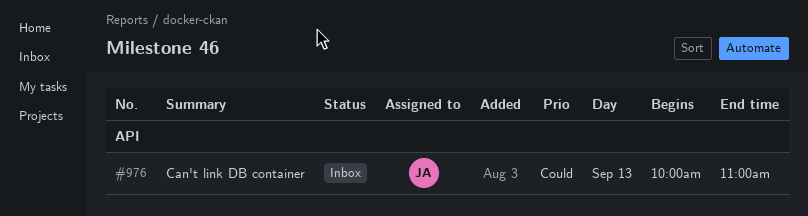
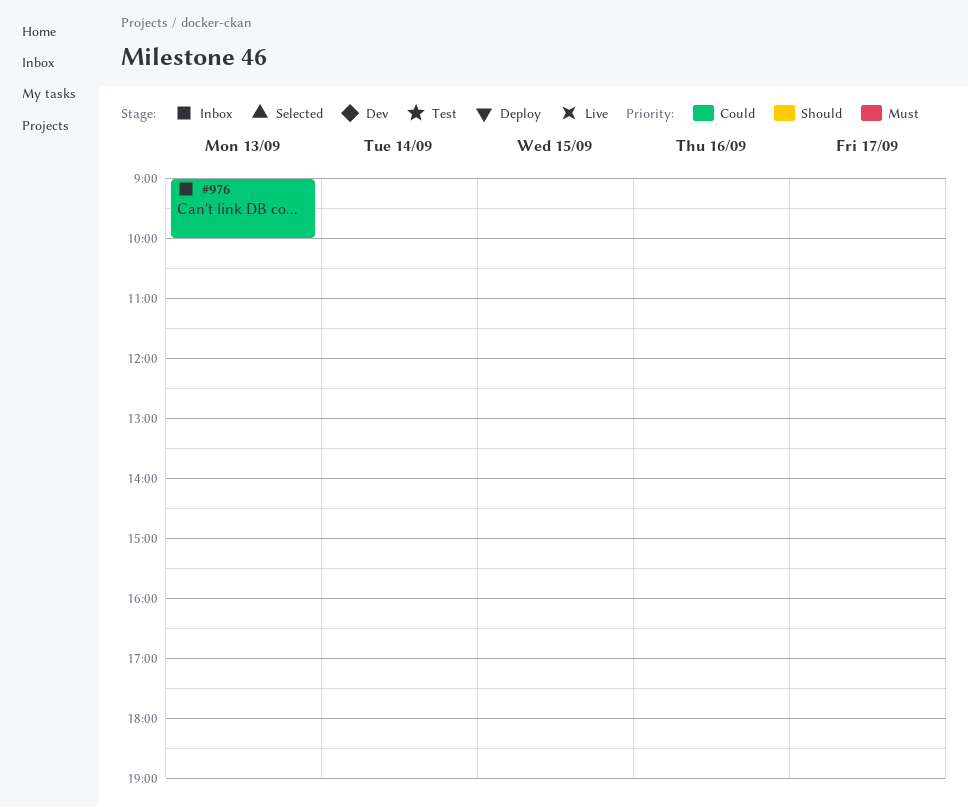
#976, begins: 10:00 -> 09:00
#976, ends: 11:00 -> 10:00

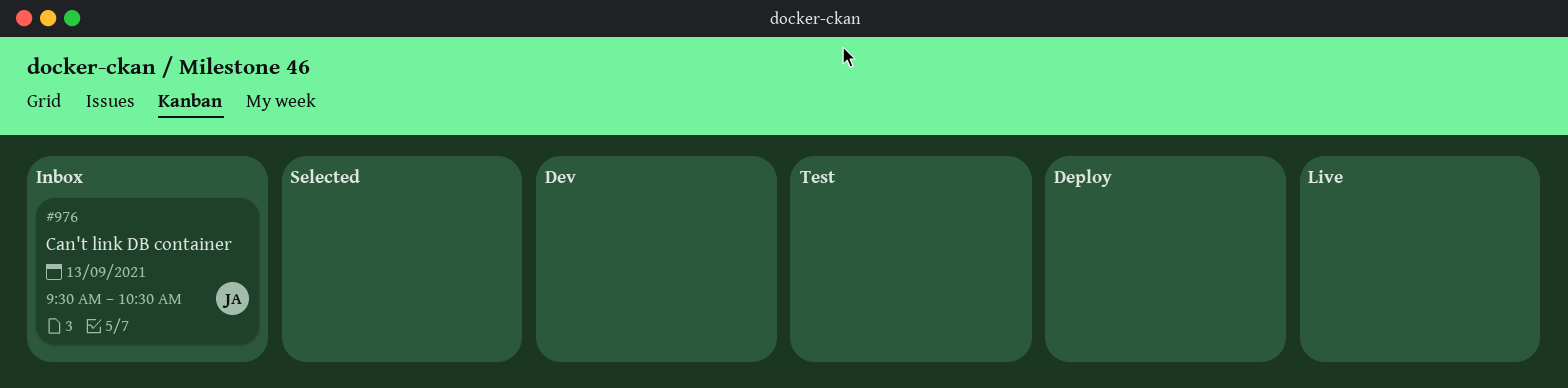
#976, begins: 09:00 -> 09:30
#976, ends: 10:00 -> 10:30

